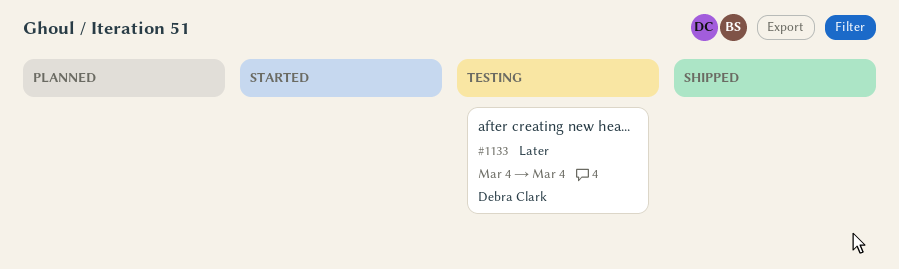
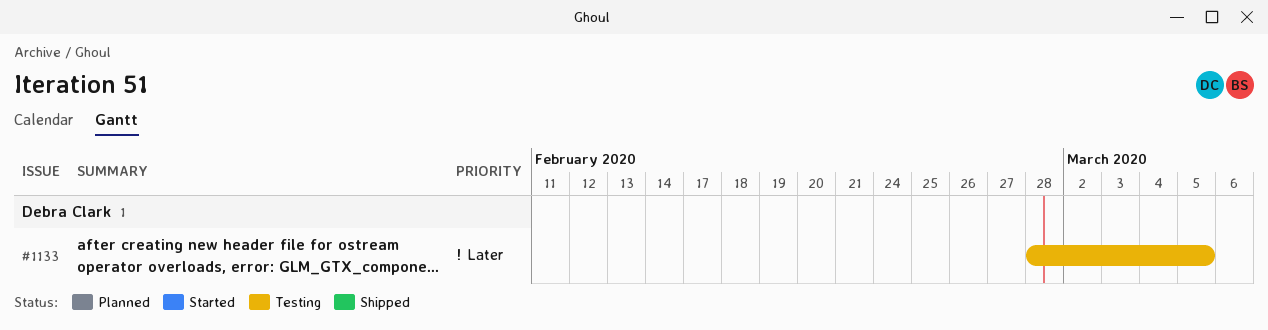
#1133, start: Mar 4 -> Feb 28
#1133, due: Mar 4 -> Mar 5

